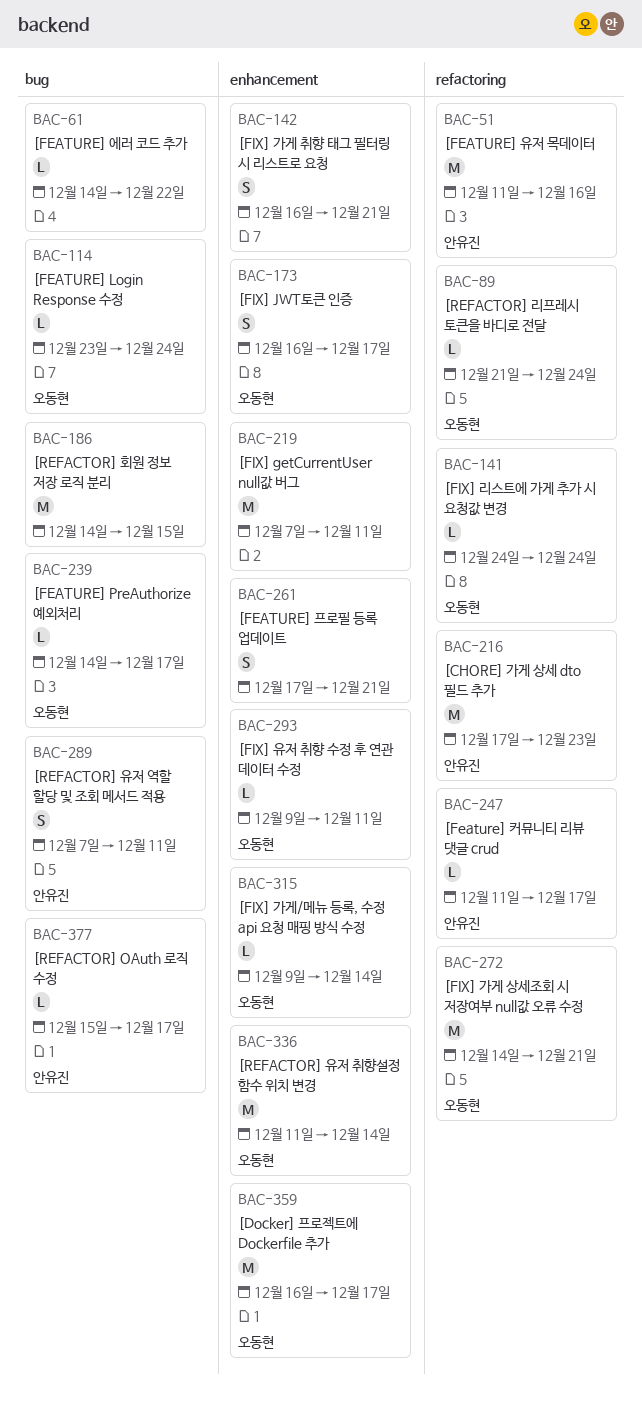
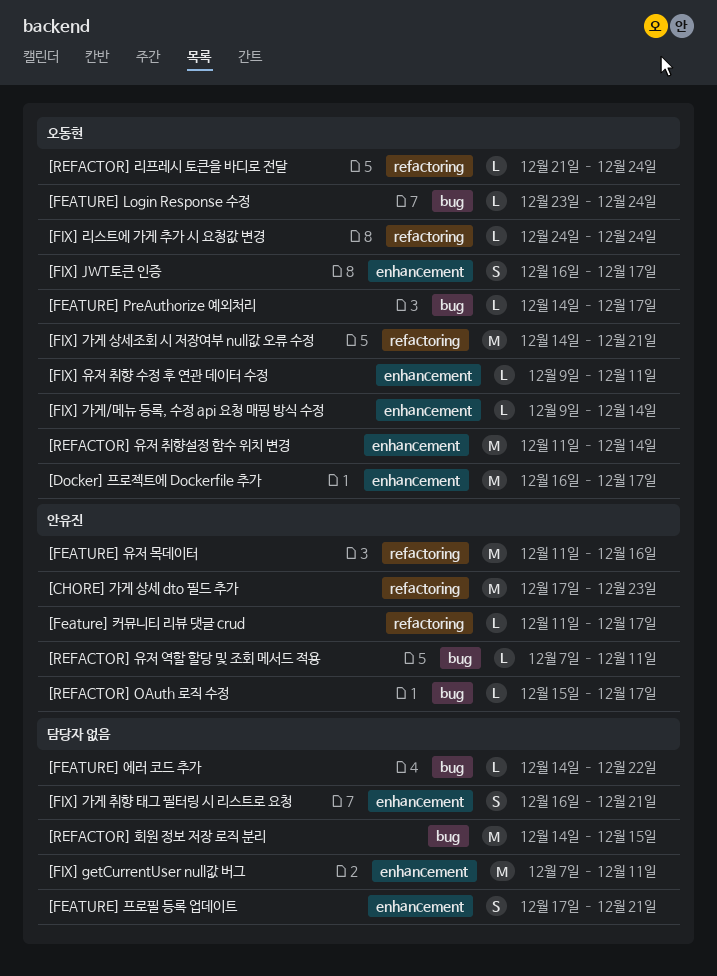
[REFACTOR] 유저 역할 할당 및 조회 메서드 적용, estimate: S -> L

